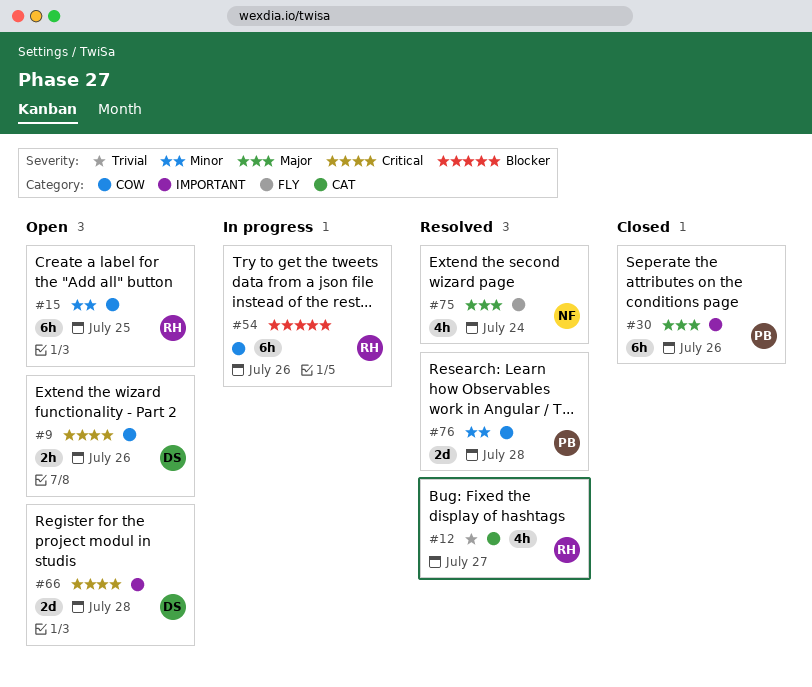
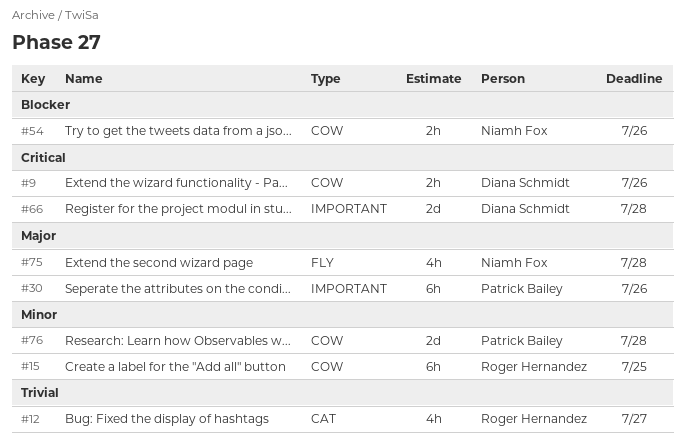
#54, owner: Roger Hernandez -> Niamh Fox
#54, estimate: 6h -> 2h
#75, due: Jul 24 -> Jul 28

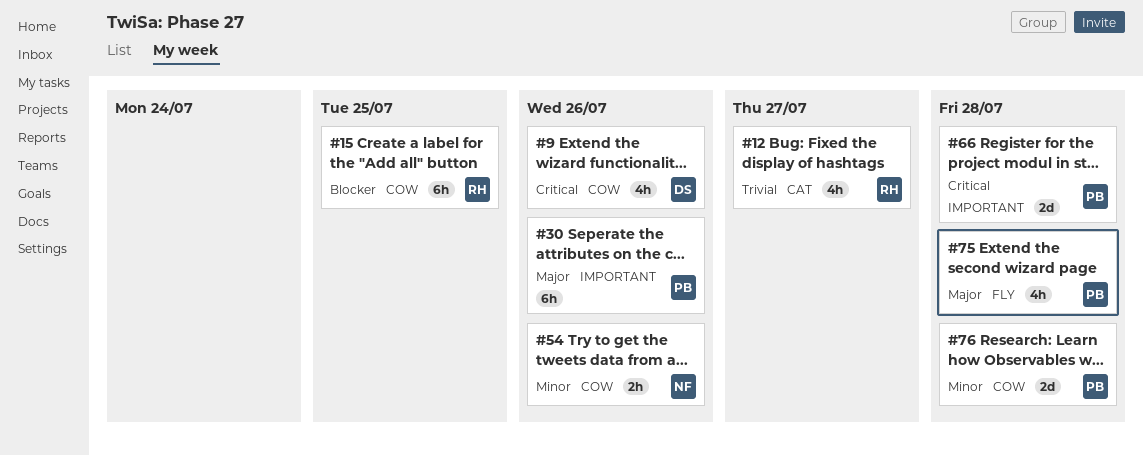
#9, estimate: 2h -> 4h
#15, priority: Minor -> Blocker
#54, priority: Blocker -> Minor
#66, owner: Diana Schmidt -> Patrick Bailey
#75, owner: Niamh Fox -> Patrick Bailey

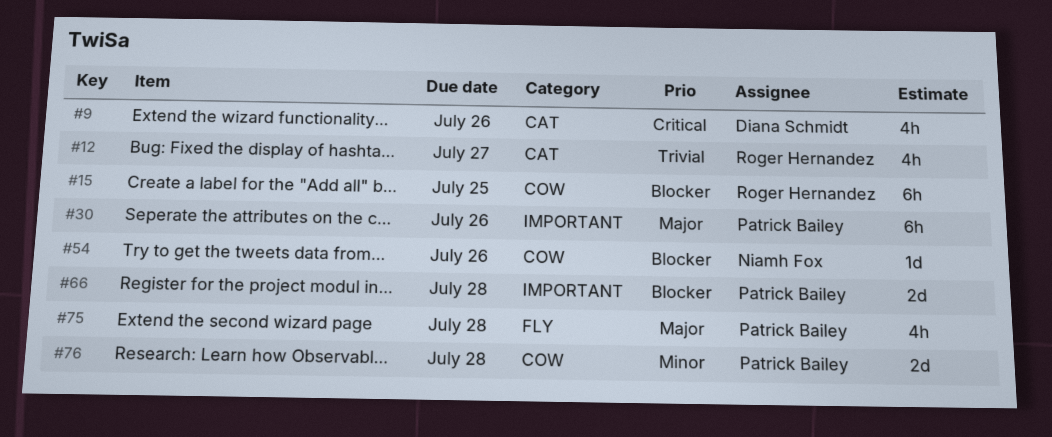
#9, label: COW -> CAT
#54, priority: Minor -> Blocker
#54, estimate: 2h -> 1d
#66, priority: Critical -> Blocker

